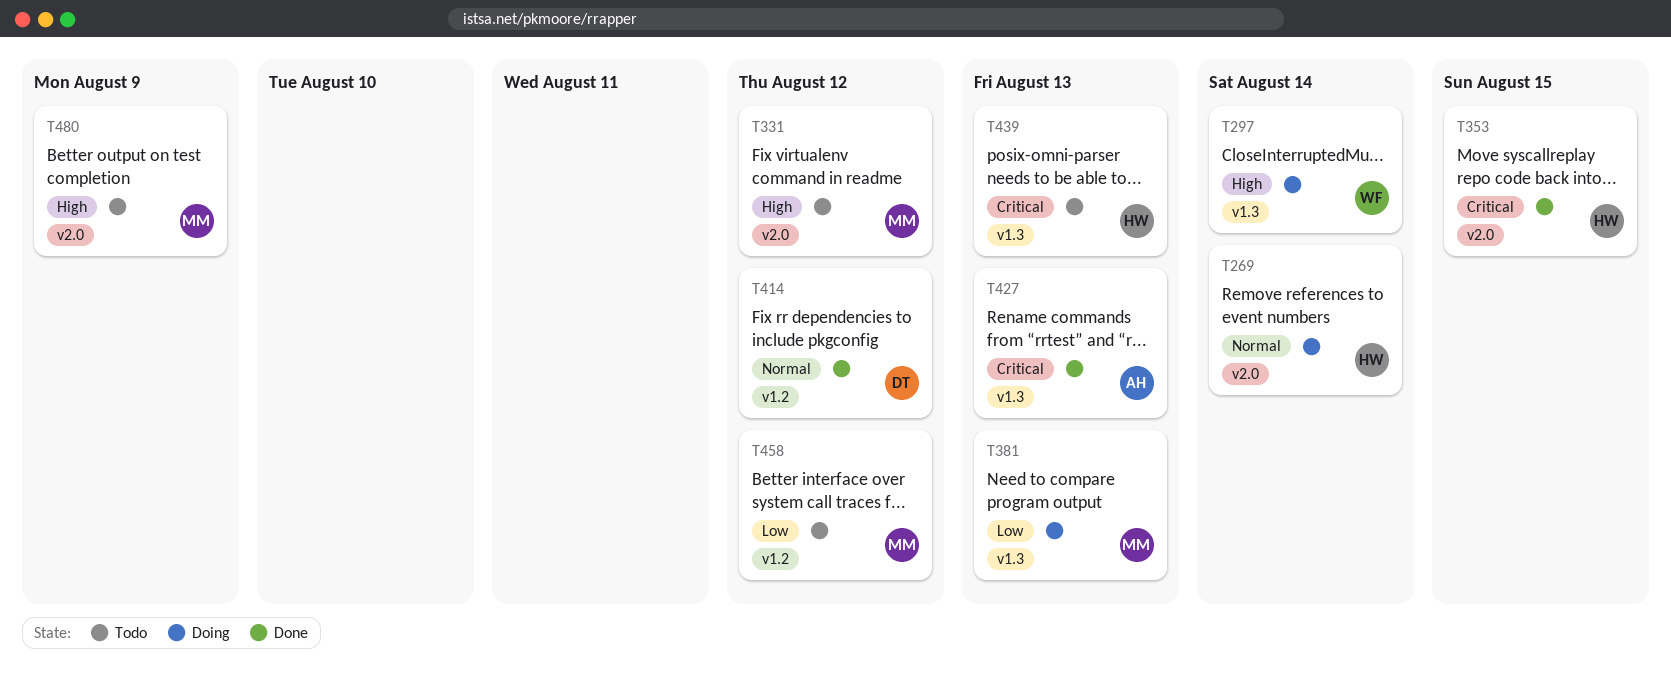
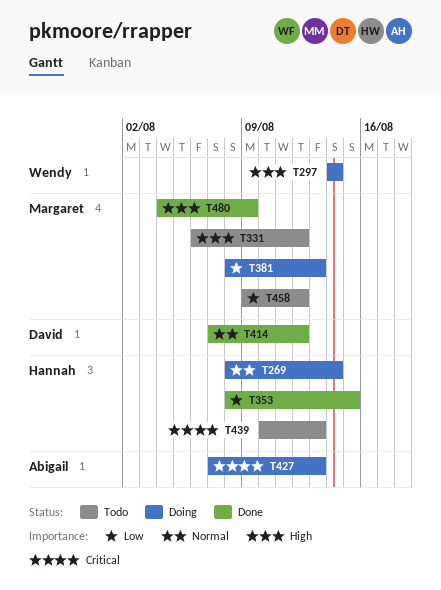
T353, priority: Critical -> Low
T427, status: Done -> Doing
T480, status: Todo -> Done

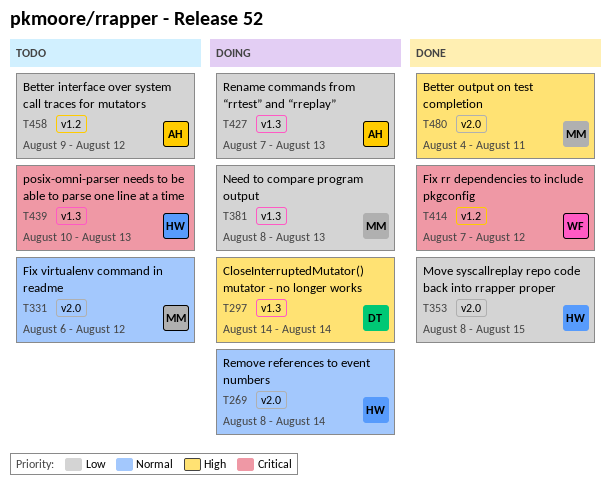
T297, owner: Wendy -> David
T331, priority: High -> Normal
T414, owner: David -> Wendy
T414, priority: Normal -> Critical
T427, priority: Critical -> Low
T458, owner: Margaret -> Abigail
T480, due: Aug 9 -> Aug 11

